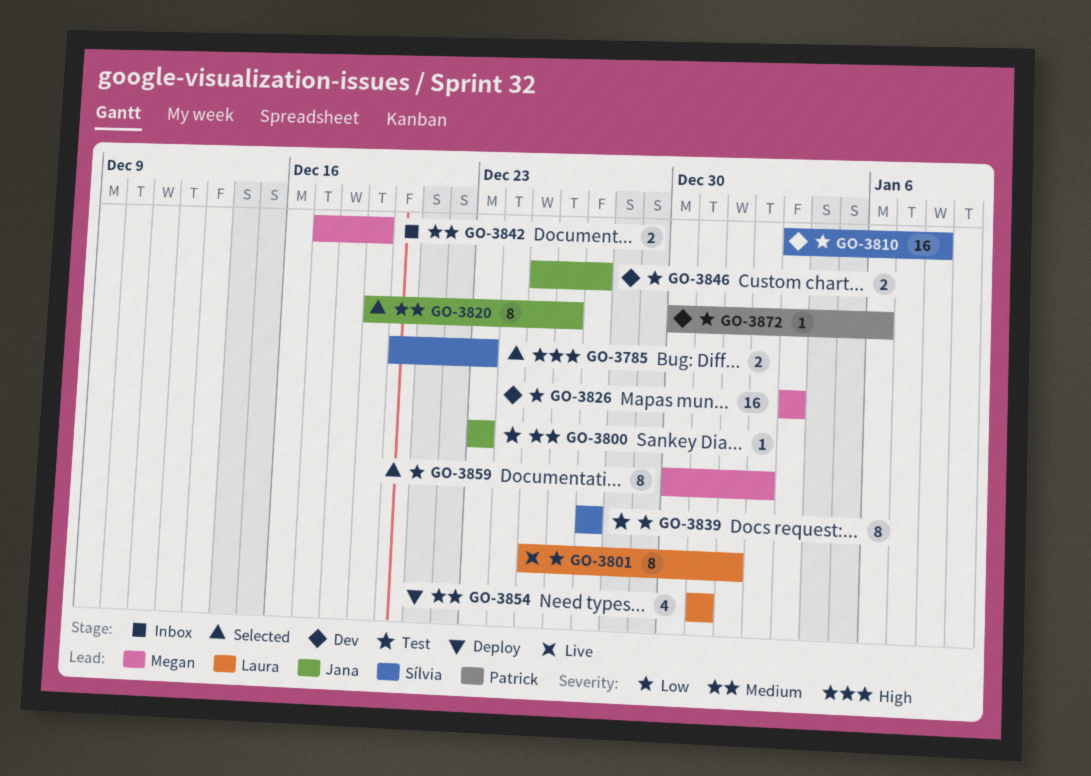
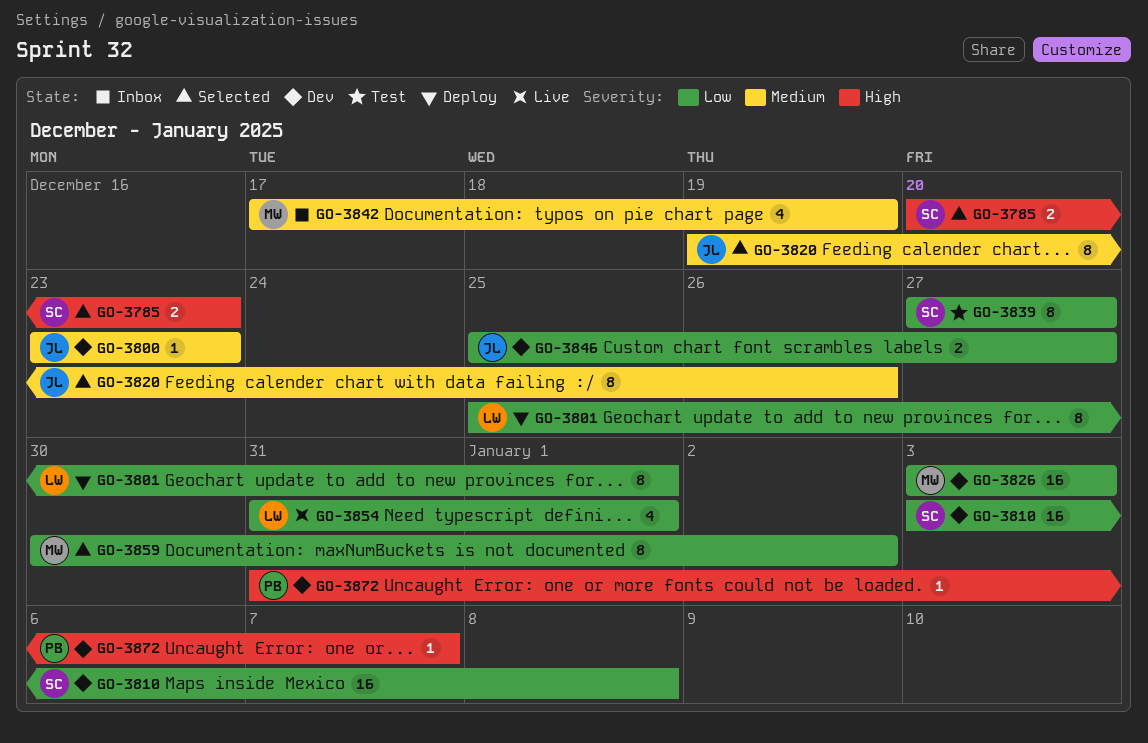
GO-3800, status: Test -> Dev
GO-3801, status: Live -> Deploy
GO-3842, estimate: 2 -> 4
GO-3854, status: Deploy -> Live
GO-3854, priority: Medium -> Low
GO-3854, due: Dec 31 -> Jan 1
GO-3872, priority: Low -> High
GO-3872, start: Dec 30 -> Dec 31
GO-3872, due: Jan 6 -> Jan 7

